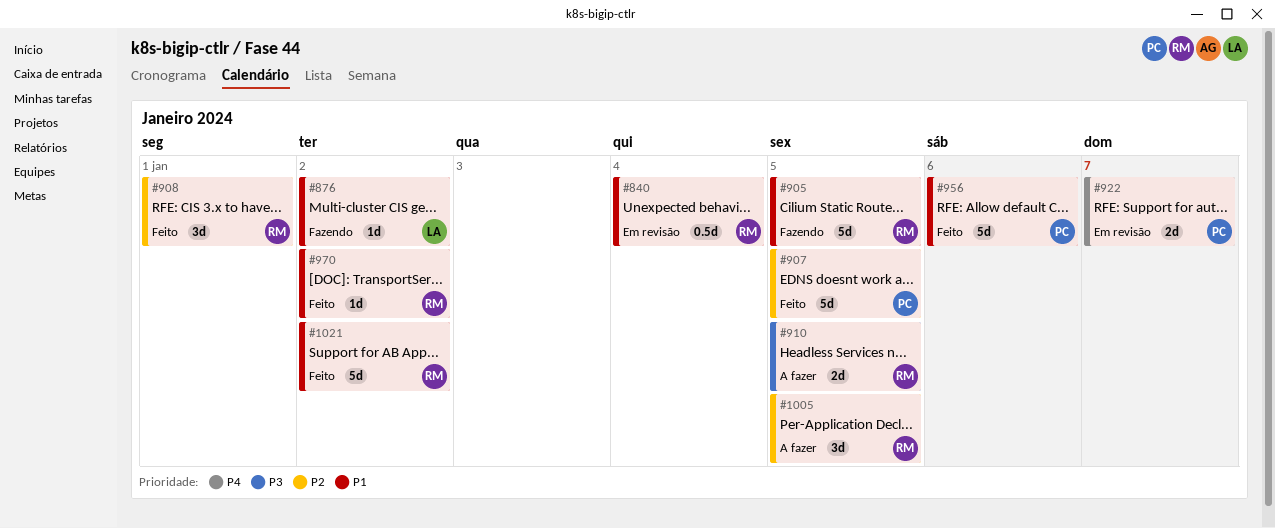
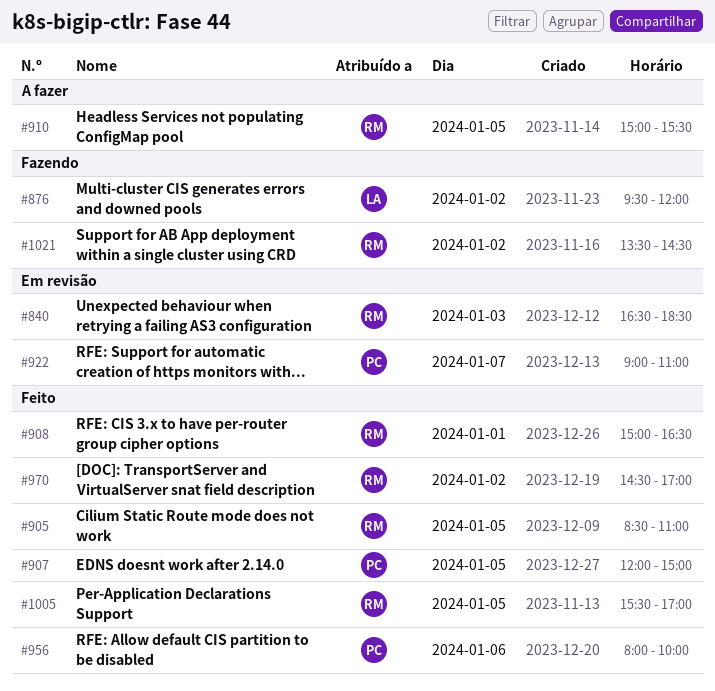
#840, day: Jan 4 -> Jan 3
#905, status: Fazendo -> Feito
#1005, status: A fazer -> Feito
#1021, status: Feito -> Fazendo

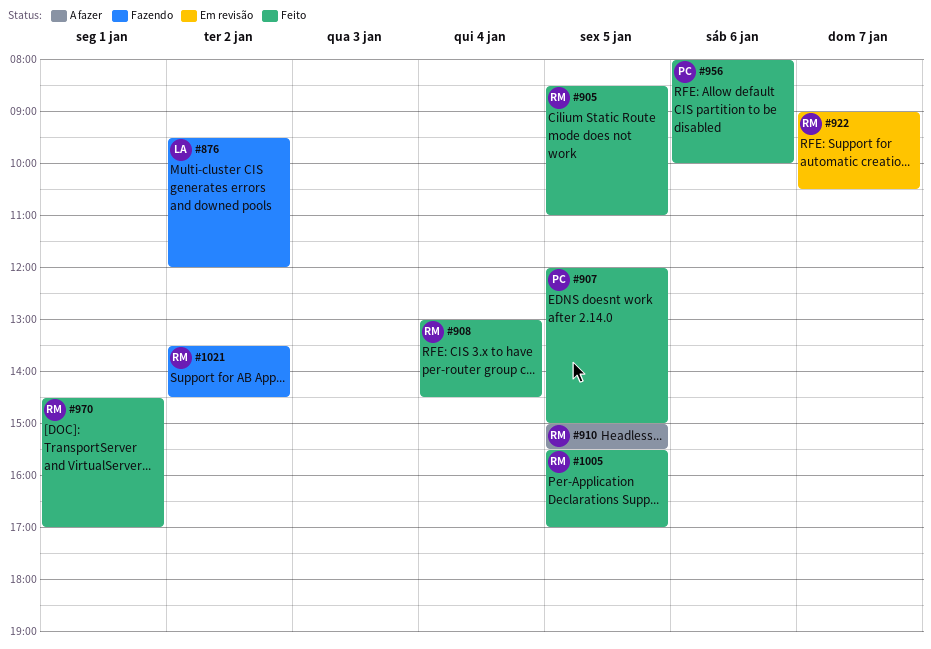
#840: present -> none
#908, day: Jan 1 -> Jan 4
#908, begins: 15:00 -> 13:00
#908, ends: 16:30 -> 14:30
#922, owner: PC -> RM
#922, ends: 11:00 -> 10:30
#970, day: Jan 2 -> Jan 1

